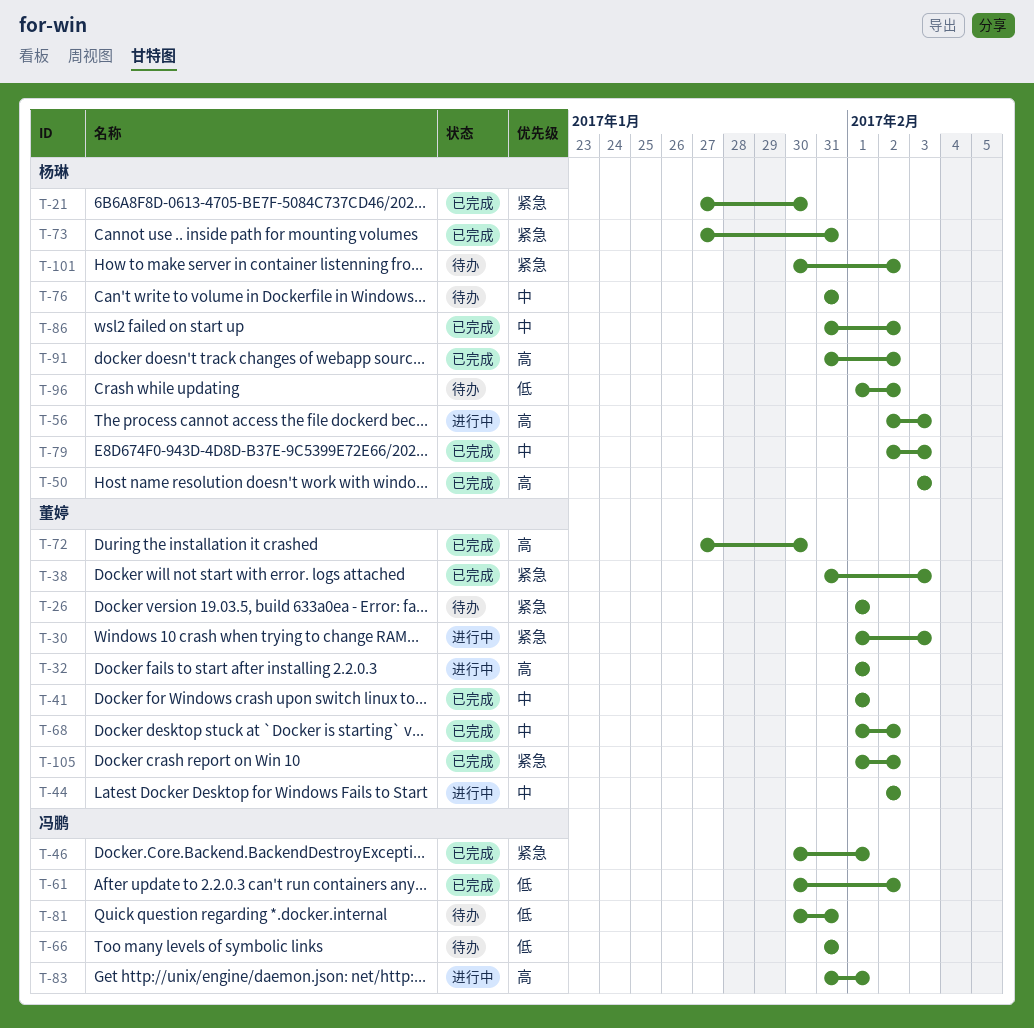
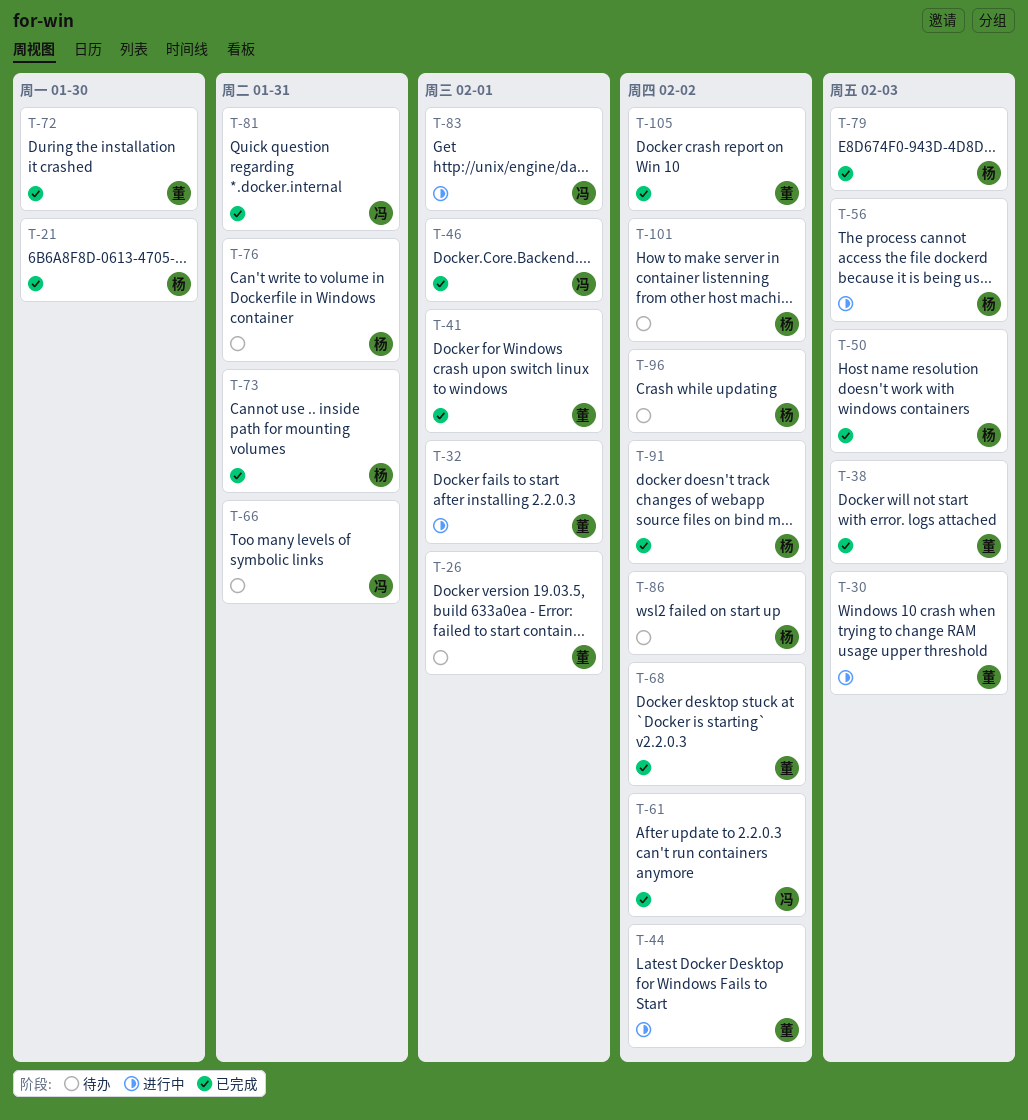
T-81, status: 待办 -> 已完成
T-86, status: 已完成 -> 待办

